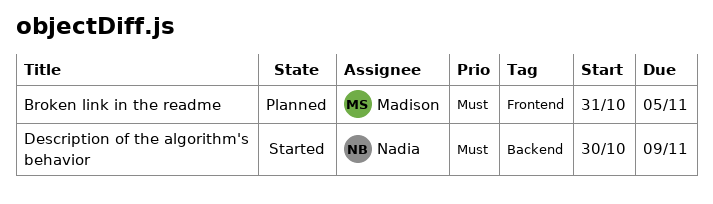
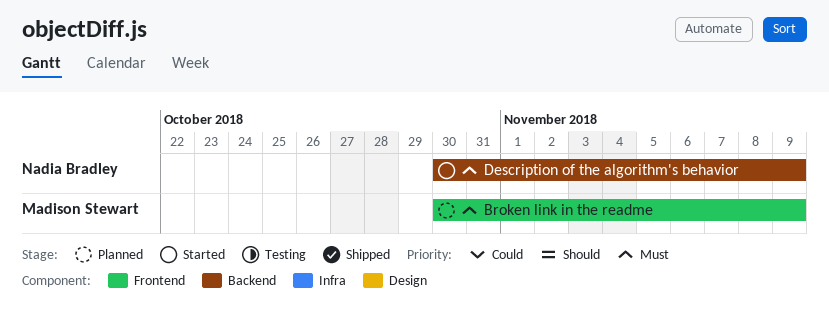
Broken link in the readme, start: Oct 31 -> Oct 30
Broken link in the readme, due: Nov 5 -> Nov 9

